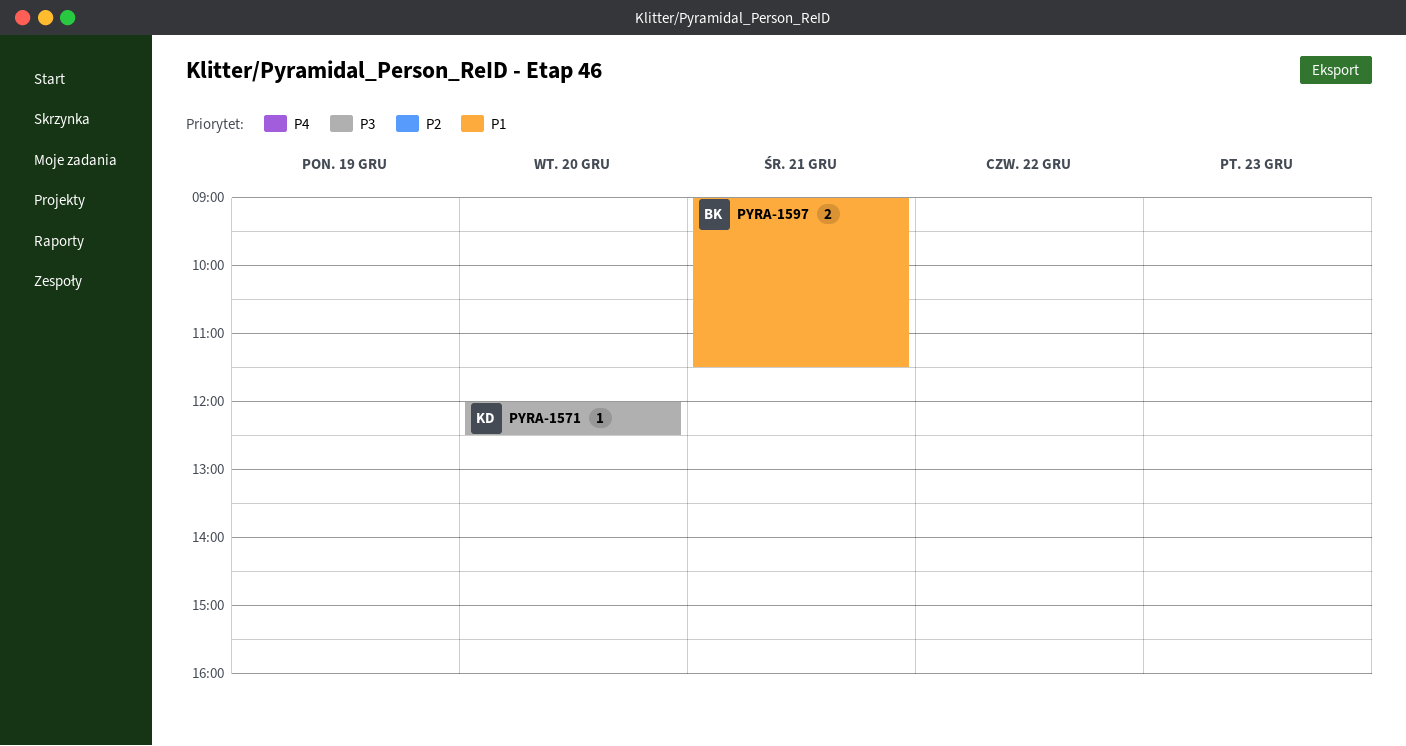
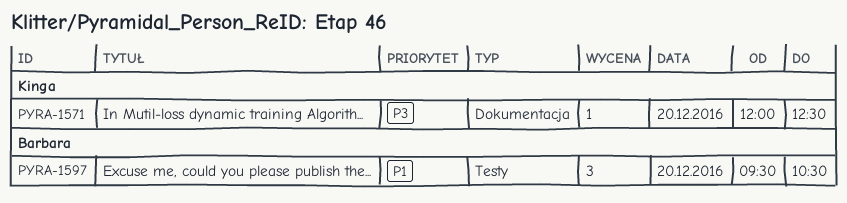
PYRA-1597, estimate: 2 -> 3
PYRA-1597, day: Dec 21 -> Dec 20
PYRA-1597, begins: 09:00 -> 09:30
PYRA-1597, ends: 11:30 -> 10:30

